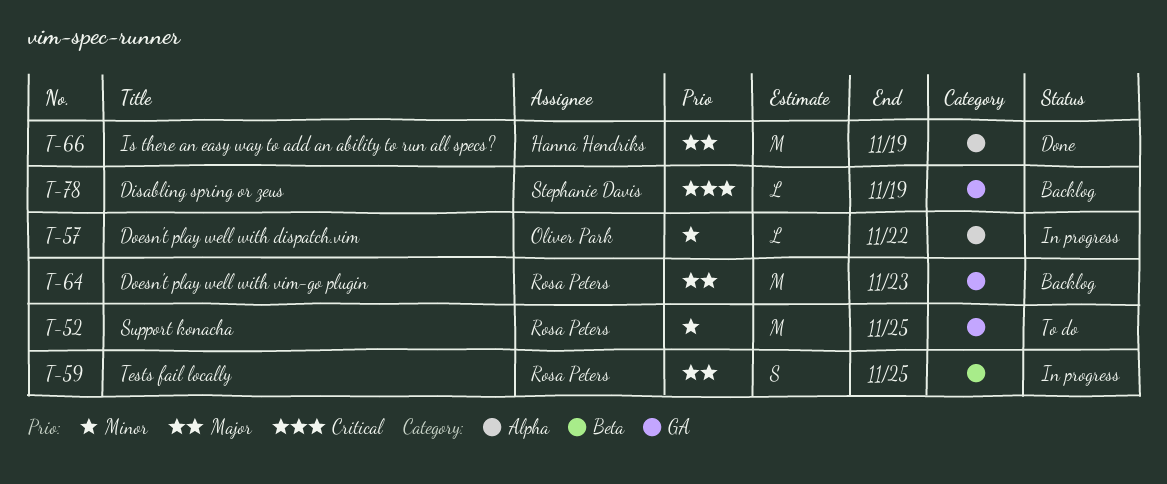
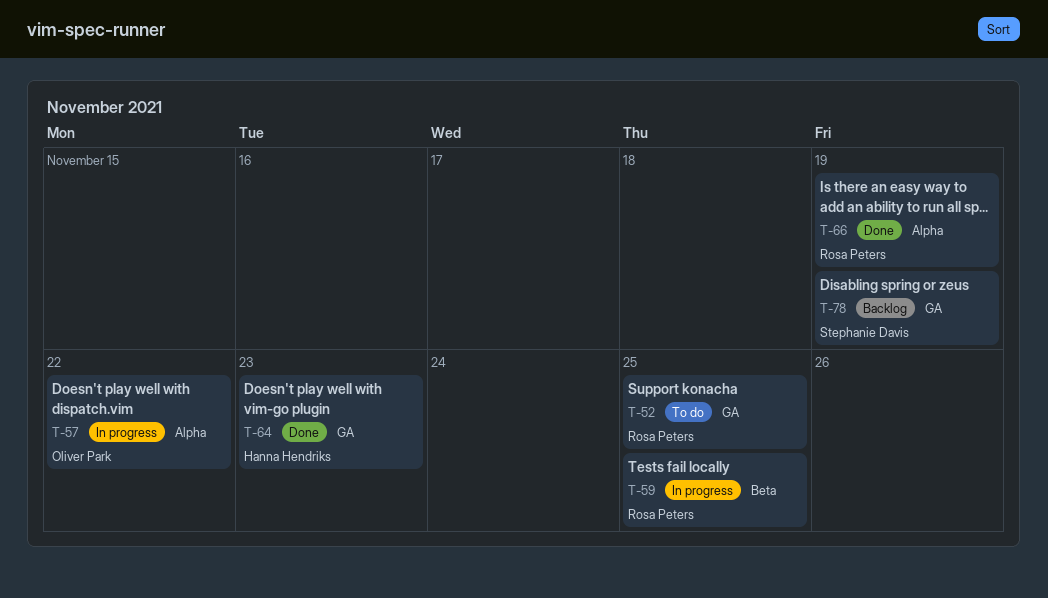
T-64, status: Backlog -> Done
T-64, owner: Rosa Peters -> Hanna Hendriks
T-66, owner: Hanna Hendriks -> Rosa Peters

